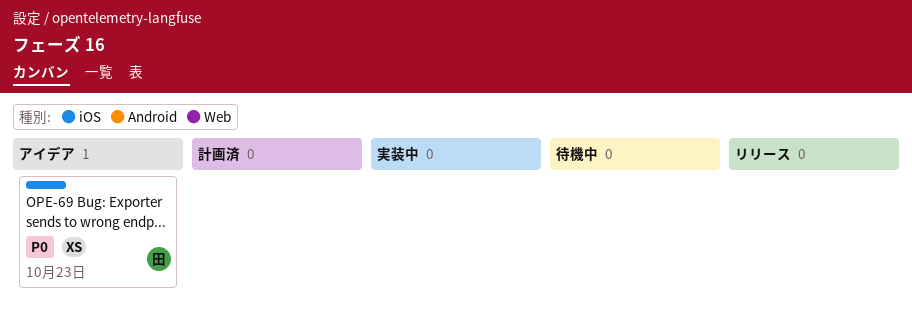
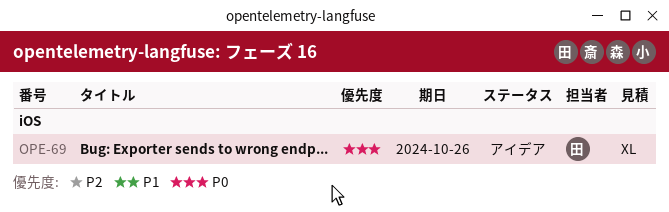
OPE-69, estimate: XS -> XL
OPE-69, due: Oct 23 -> Oct 26

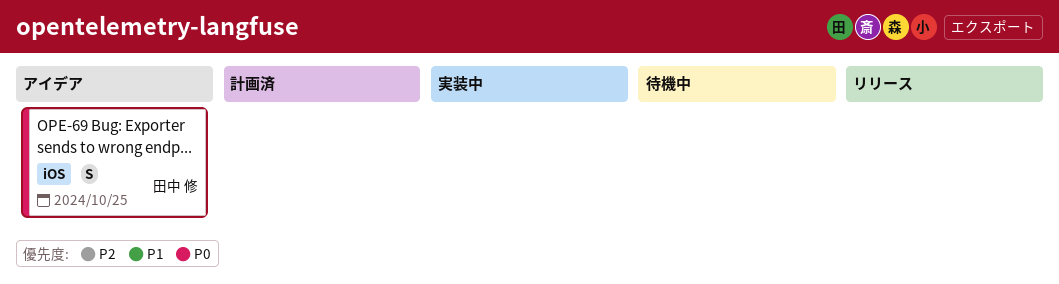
OPE-69, estimate: XL -> S
OPE-69, due: Oct 26 -> Oct 25

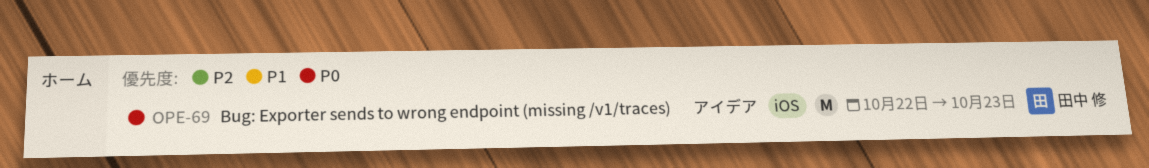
OPE-69, estimate: S -> M
OPE-69, due: Oct 25 -> Oct 23

